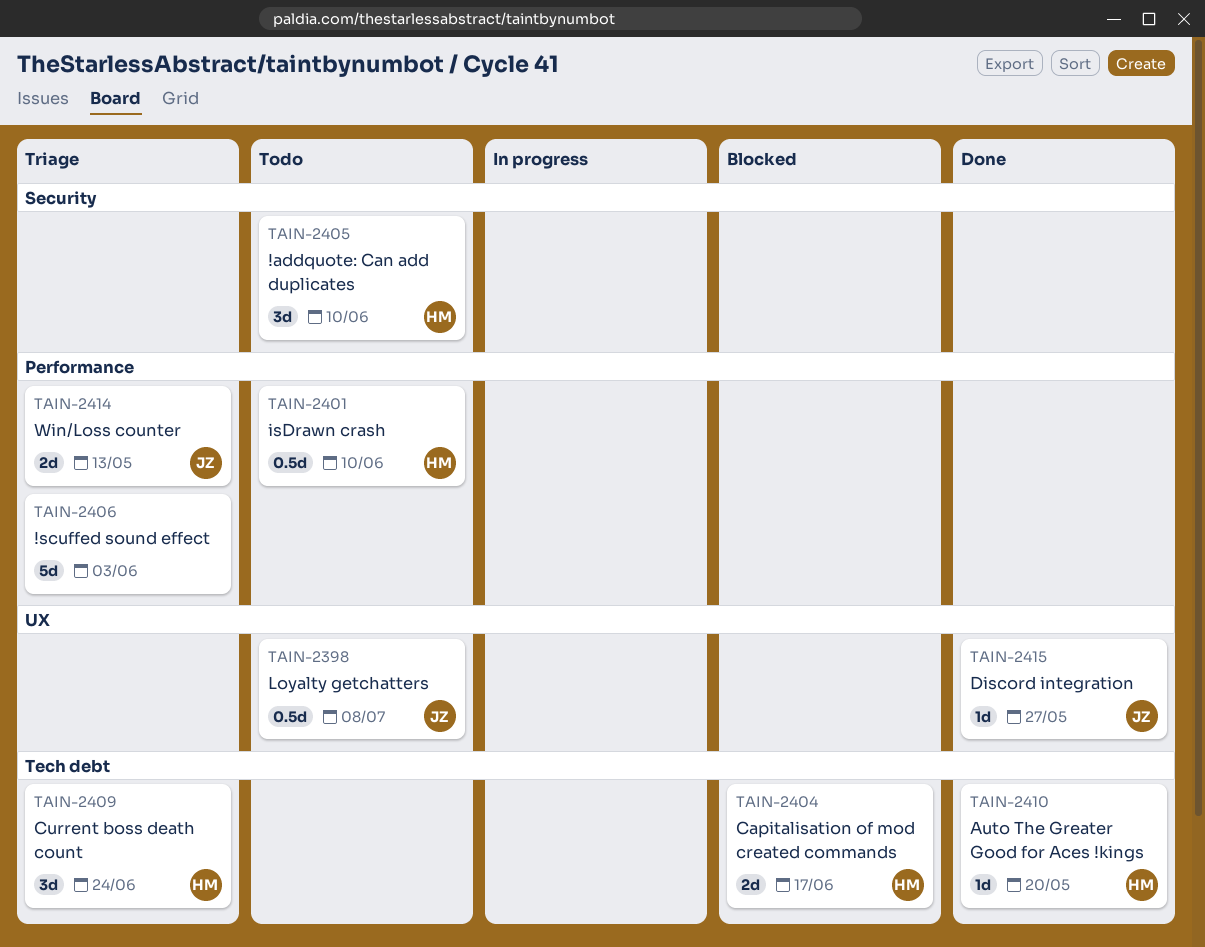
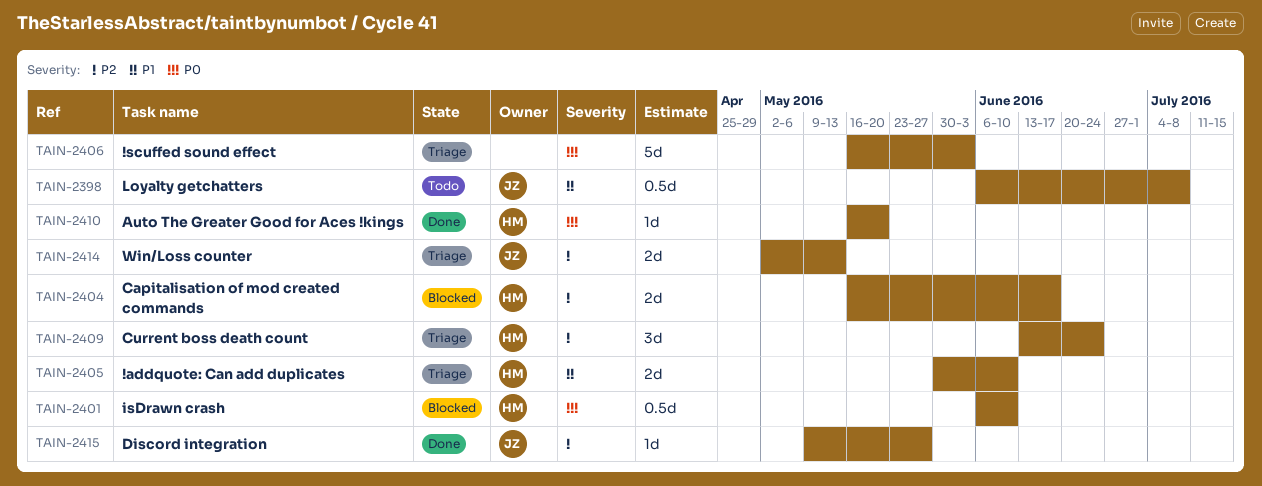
TAIN-2401, status: Todo -> Blocked
TAIN-2405, status: Todo -> Triage
TAIN-2405, estimate: 3d -> 2d

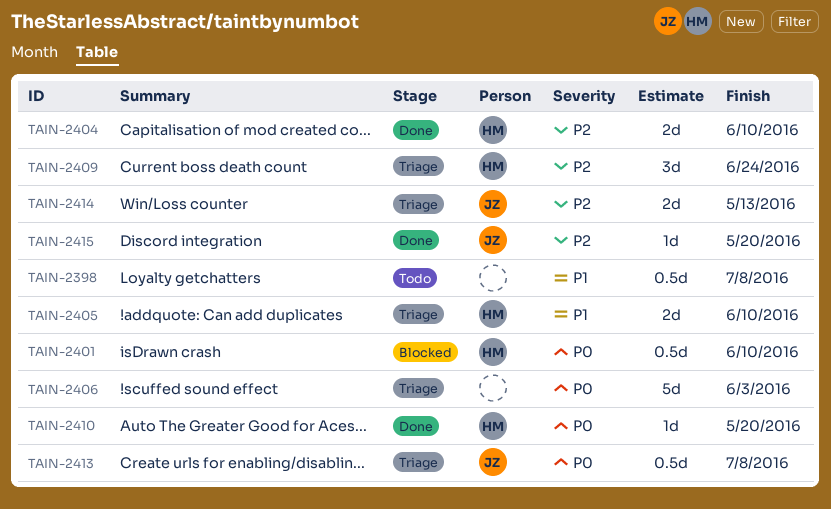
TAIN-2398, owner: JZ -> none
TAIN-2404, status: Blocked -> Done
TAIN-2404, due: Jun 17 -> Jun 10
TAIN-2413: none -> present
TAIN-2415, due: May 27 -> May 20

